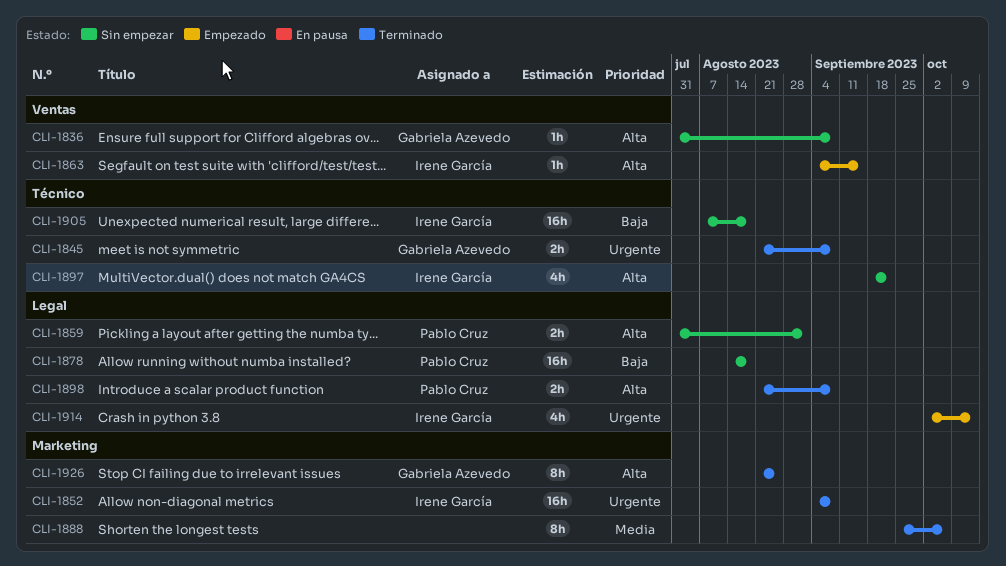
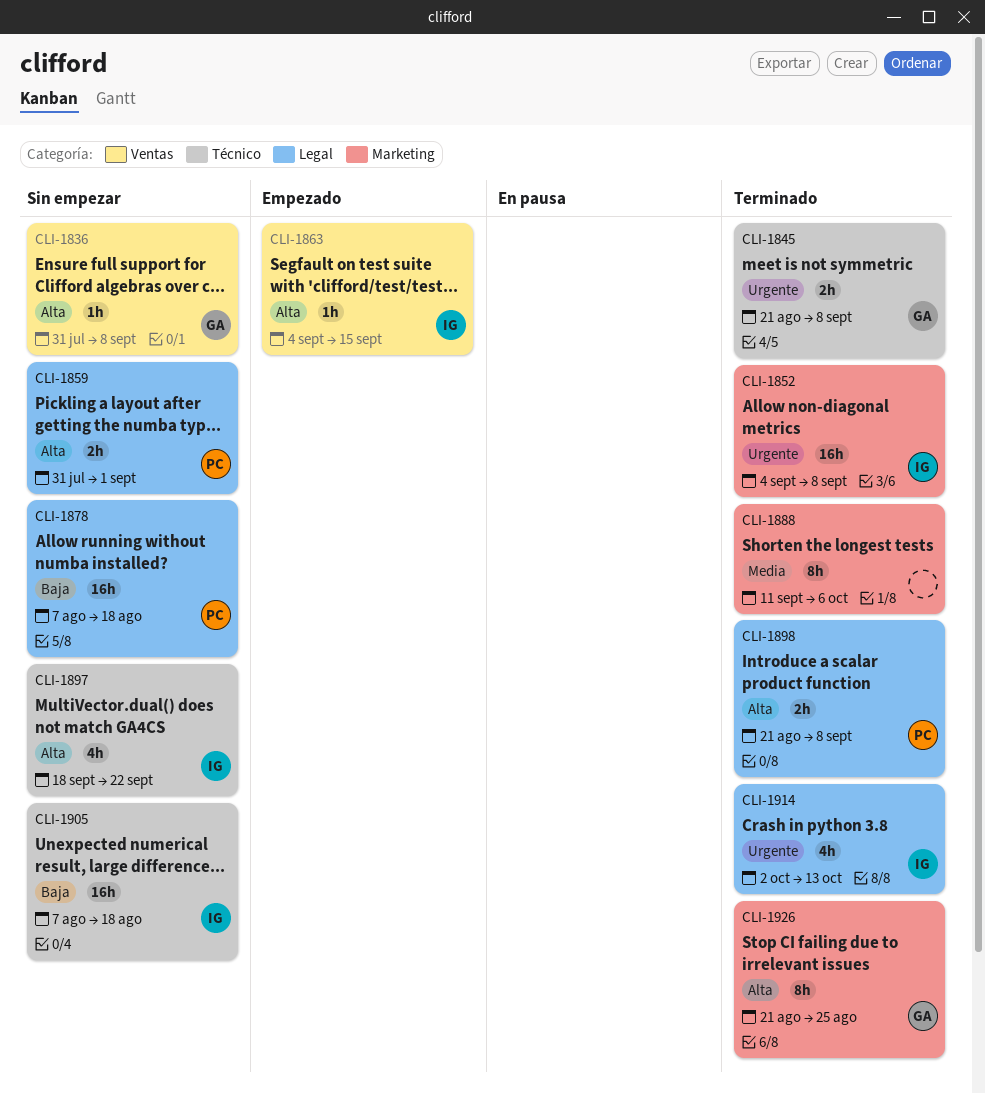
CLI-1878, start: Aug 14 -> Aug 7
CLI-1888, start: Sep 25 -> Sep 11
CLI-1914, status: Empezado -> Terminado

